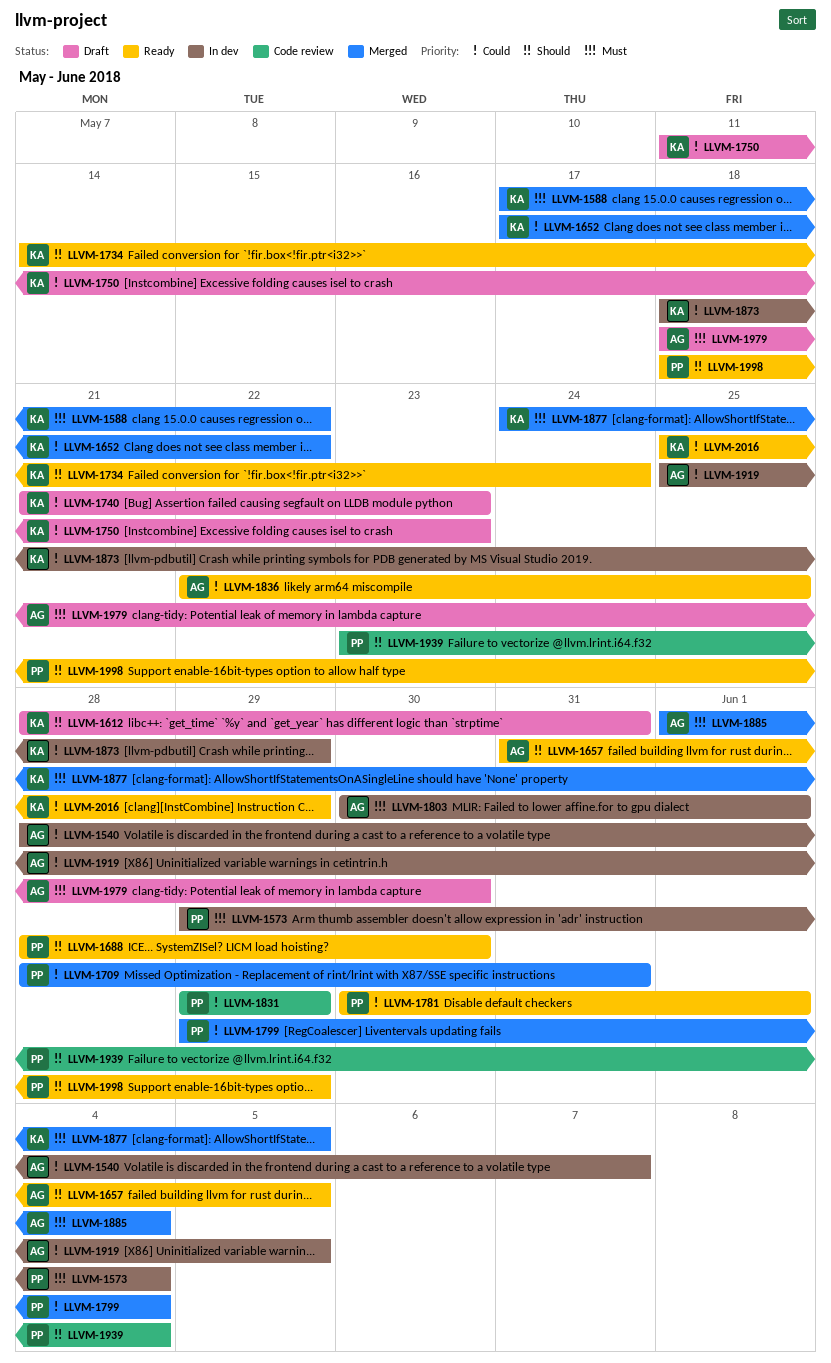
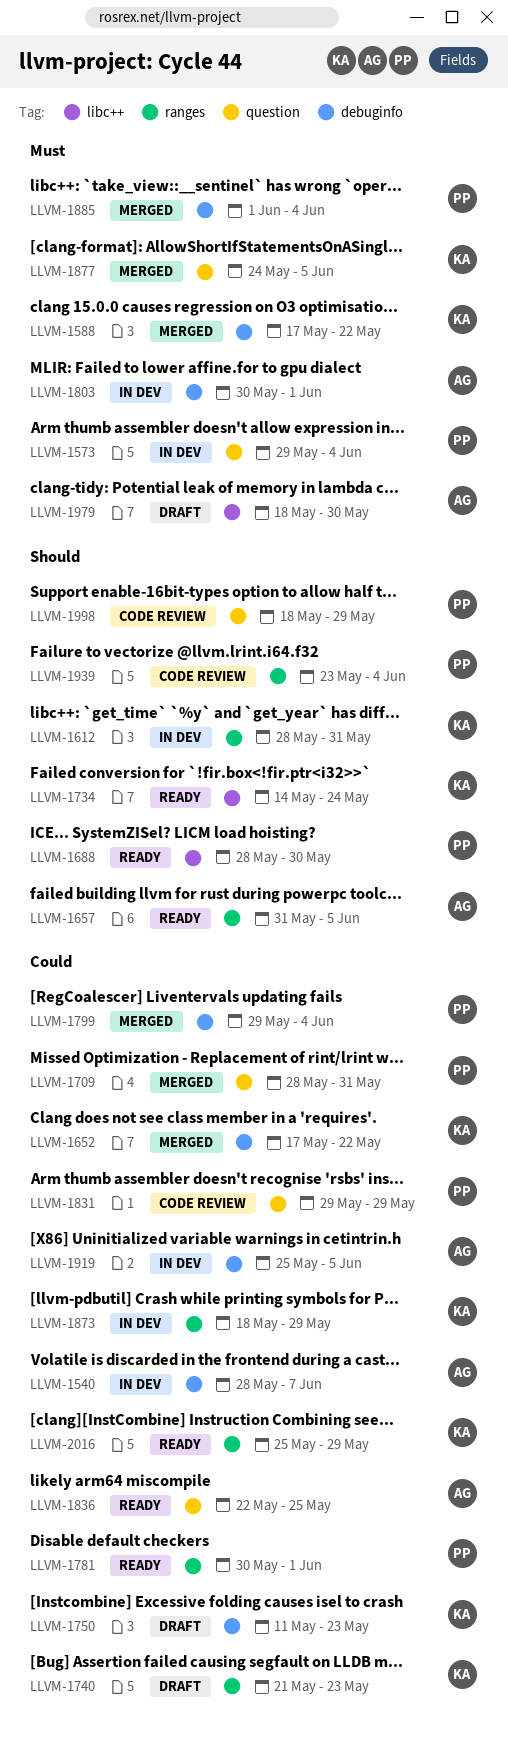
LLVM-1612, status: Draft -> In dev
LLVM-1885, owner: AG -> PP
LLVM-1998, status: Ready -> Code review

